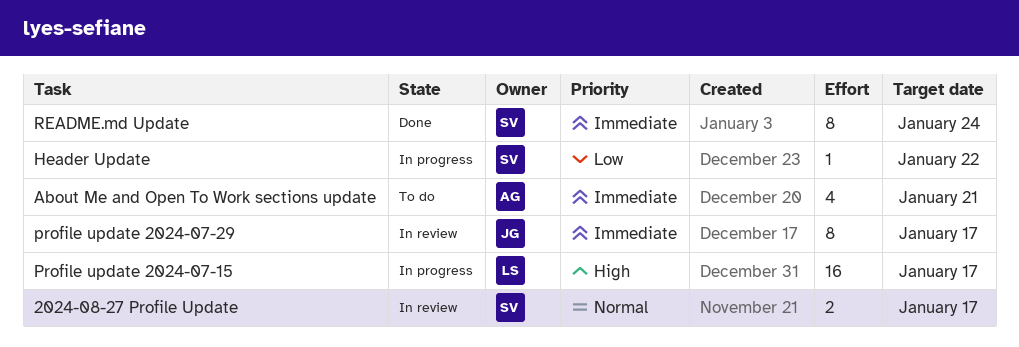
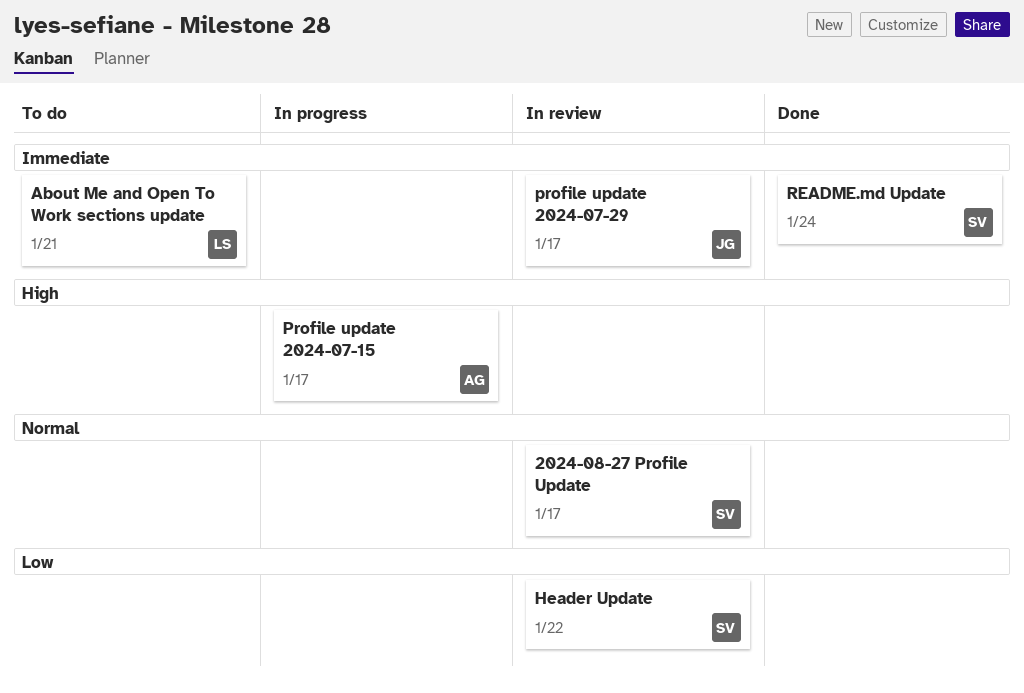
About Me and Open To Work sections update, owner: AG -> LS
Header Update, status: In progress -> In review
Profile update 2024-07-15, owner: LS -> AG

